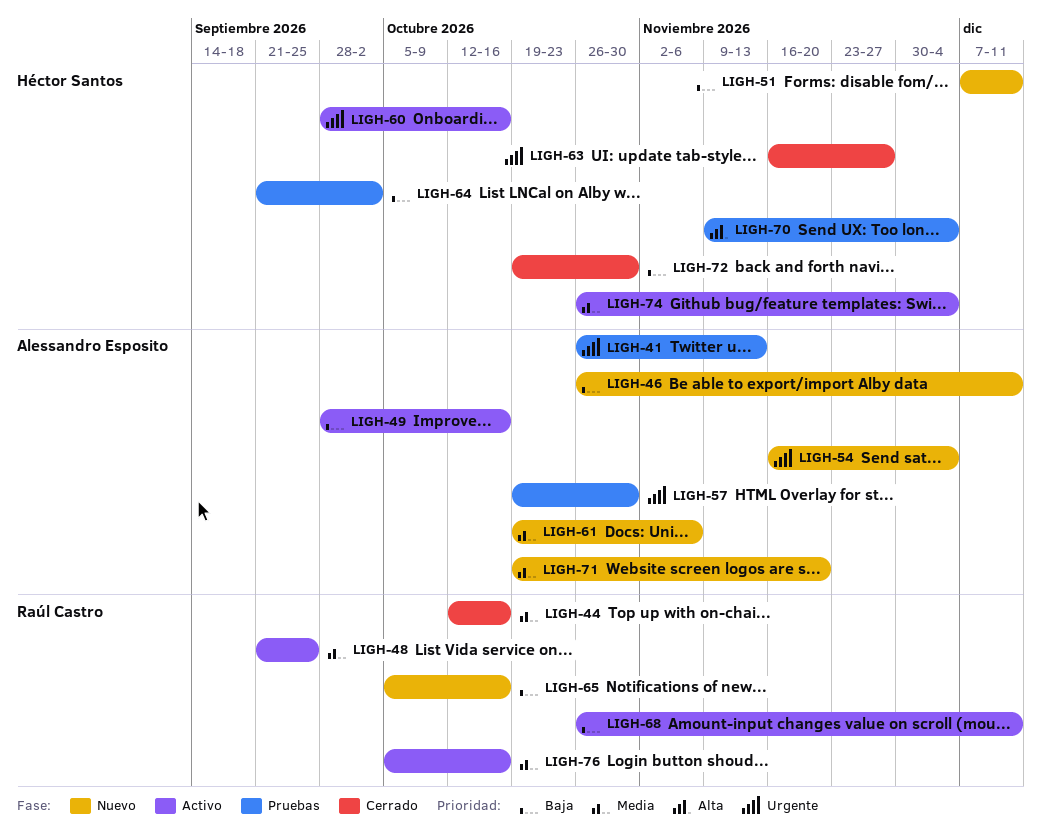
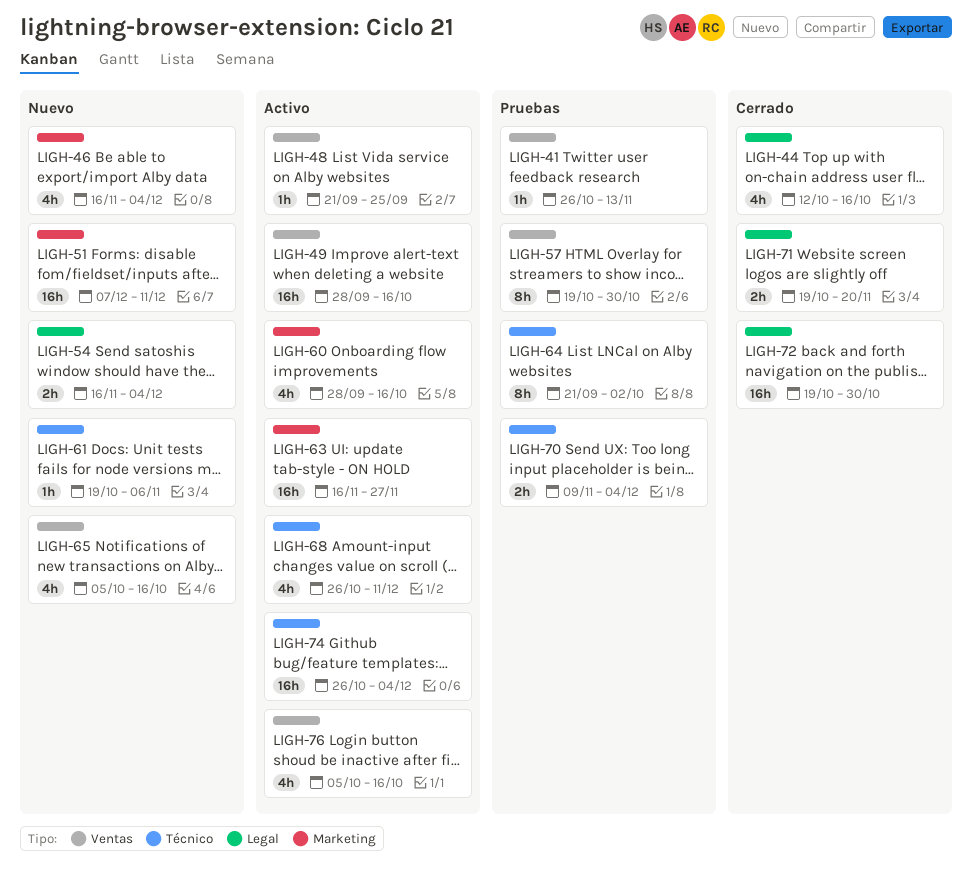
LIGH-46, start: Oct 26 -> Nov 16
LIGH-46, due: Dec 11 -> Dec 4
LIGH-63, status: Cerrado -> Activo
LIGH-71, status: Nuevo -> Cerrado

